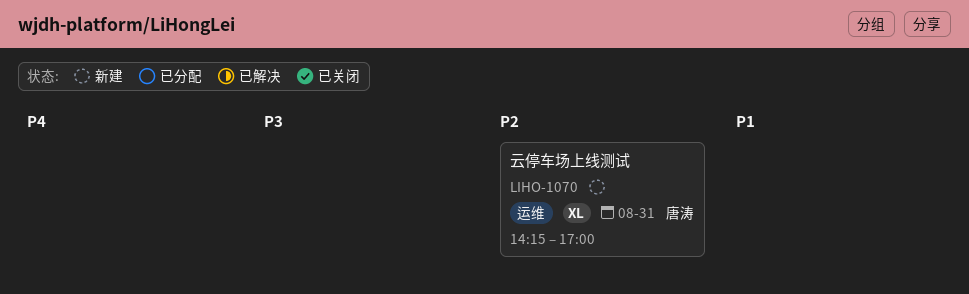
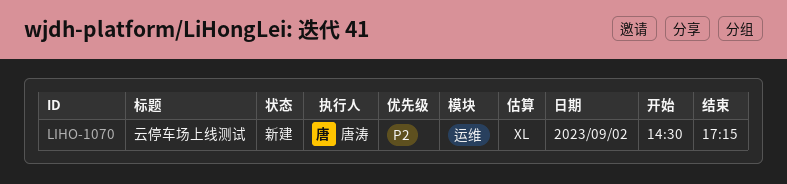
LIHO-1070, day: Aug 31 -> Sep 2
LIHO-1070, begins: 14:15 -> 14:30
LIHO-1070, ends: 17:00 -> 17:15

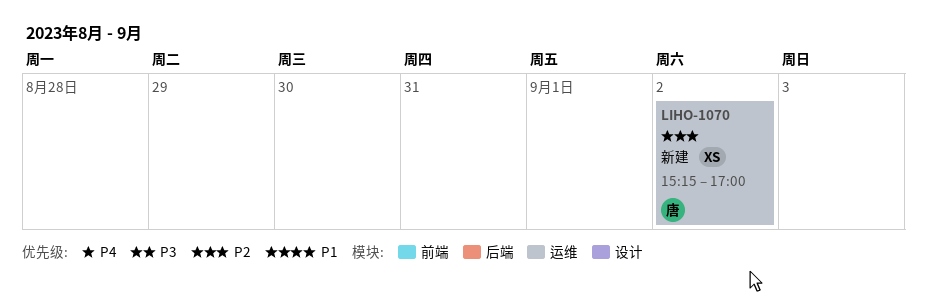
LIHO-1070, estimate: XL -> XS
LIHO-1070, begins: 14:30 -> 15:15
LIHO-1070, ends: 17:15 -> 17:00

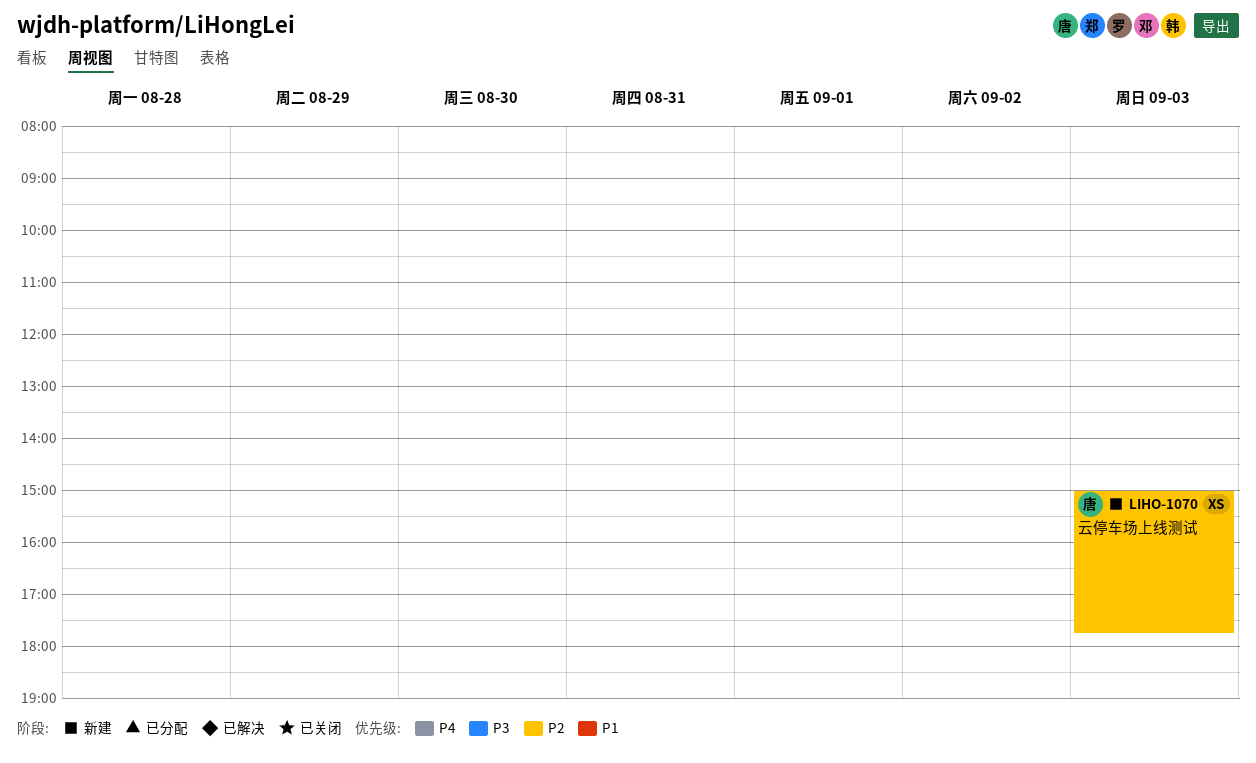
LIHO-1070, day: Sep 2 -> Sep 3
LIHO-1070, begins: 15:15 -> 15:00
LIHO-1070, ends: 17:00 -> 17:45

